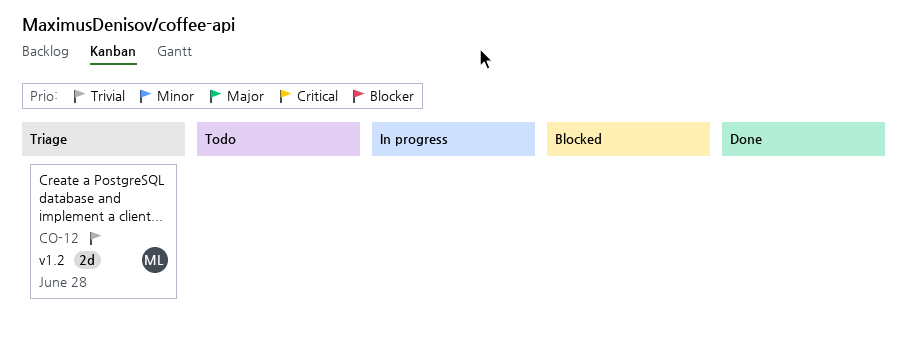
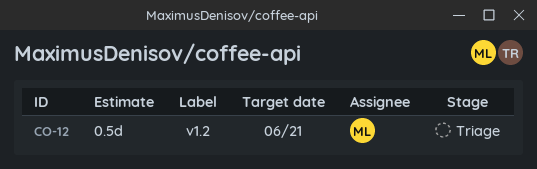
CO-12, estimate: 2d -> 0.5d
CO-12, due: Jun 28 -> Jun 21

